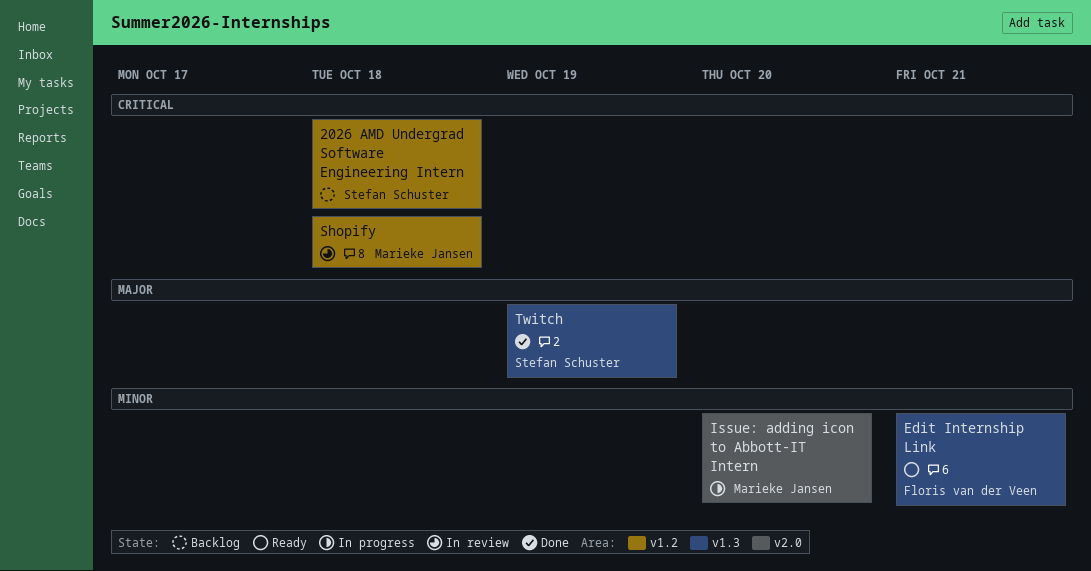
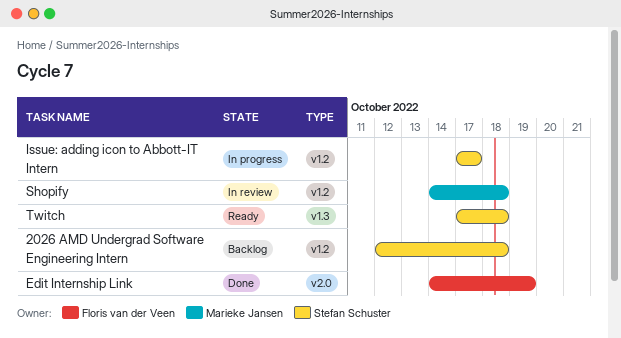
Edit Internship Link, status: Ready -> Done
Edit Internship Link, label: v1.3 -> v2.0
Edit Internship Link, due: Oct 21 -> Oct 19
Issue: adding icon to Abbott-IT Intern, owner: Marieke Jansen -> Stefan Schuster
Issue: adding icon to Abbott-IT Intern, label: v2.0 -> v1.2
Issue: adding icon to Abbott-IT Intern, due: Oct 20 -> Oct 17
Twitch, status: Done -> Ready
Twitch, due: Oct 19 -> Oct 18

